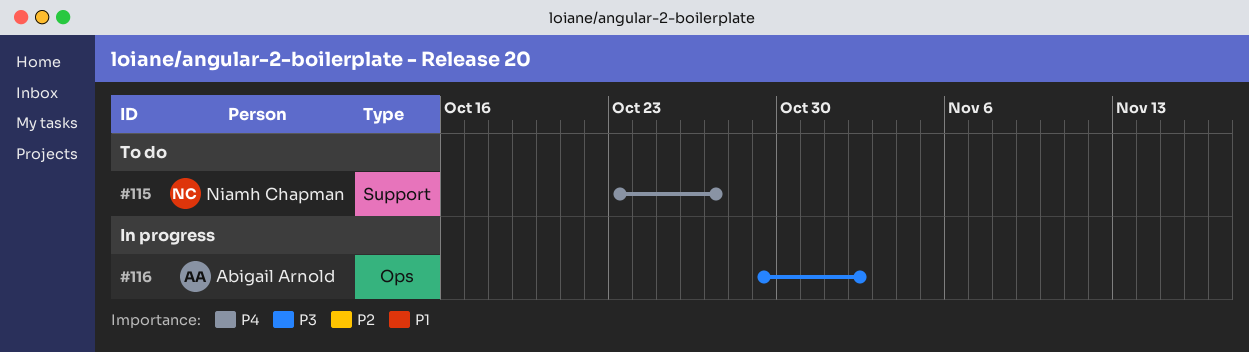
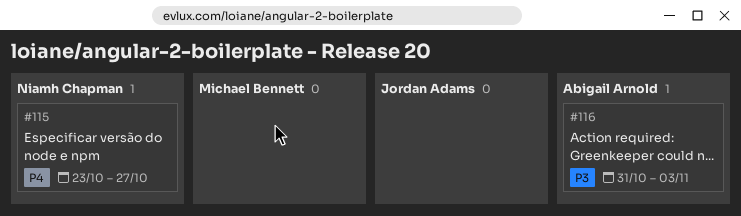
#116, start: Oct 29 -> Oct 31
#116, due: Nov 2 -> Nov 3

